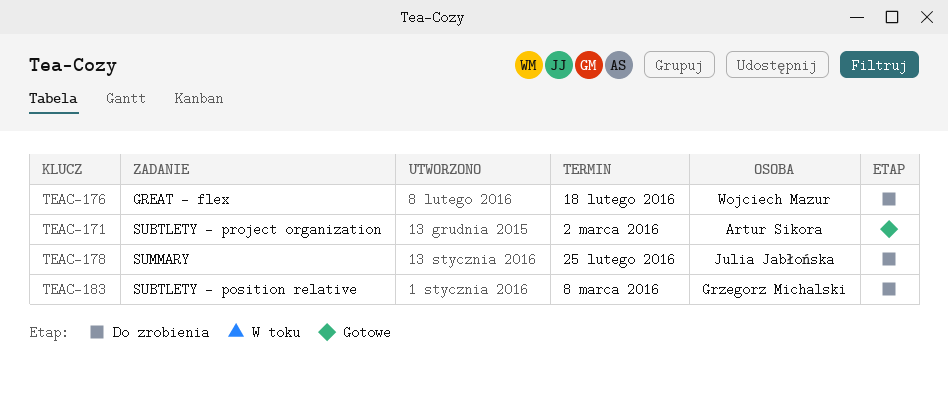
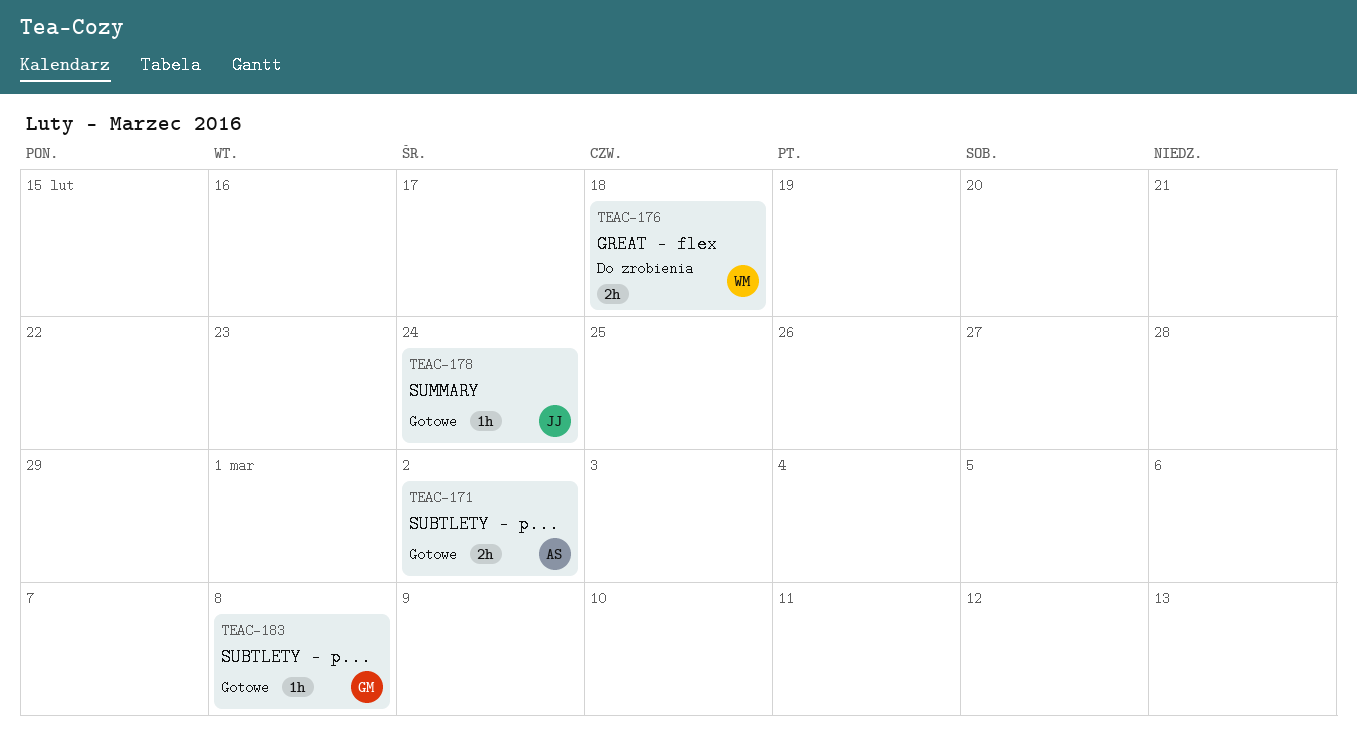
TEAC-178, status: Do zrobienia -> Gotowe
TEAC-178, due: Feb 25 -> Feb 24
TEAC-183, status: Do zrobienia -> Gotowe

